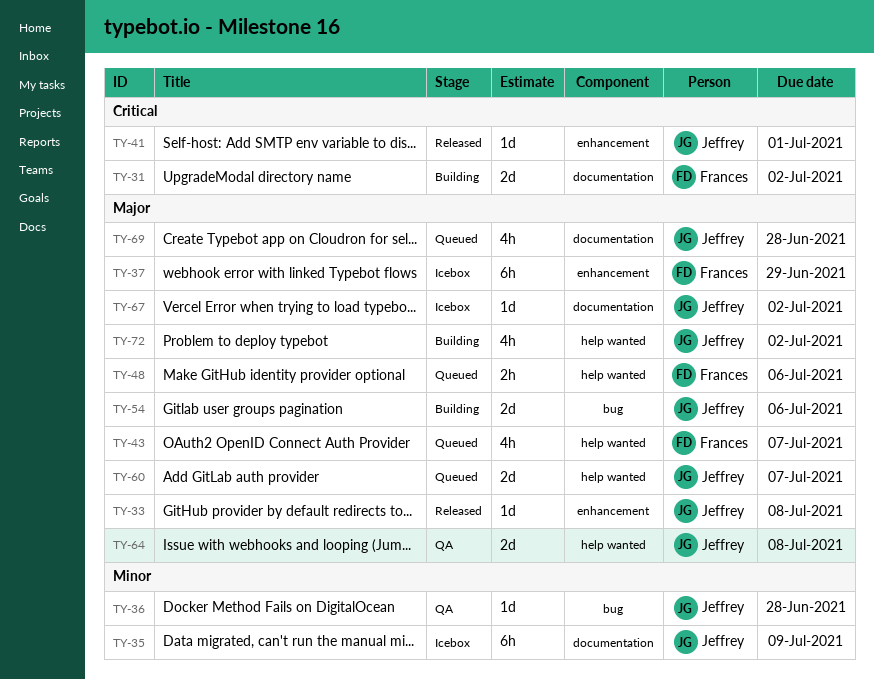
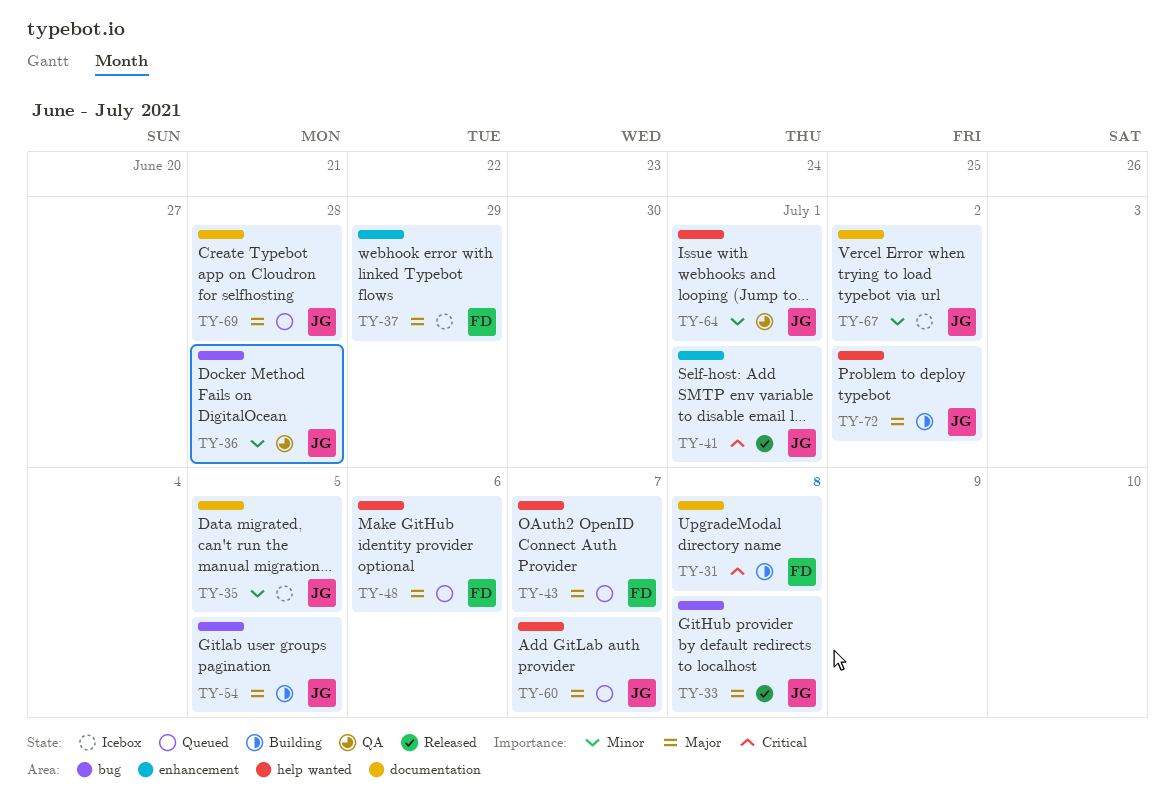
TY-31, due: Jul 2 -> Jul 8
TY-33, label: enhancement -> bug
TY-35, due: Jul 9 -> Jul 5
TY-54, due: Jul 6 -> Jul 5
TY-64, priority: Major -> Minor
TY-64, due: Jul 8 -> Jul 1
TY-67, priority: Major -> Minor

